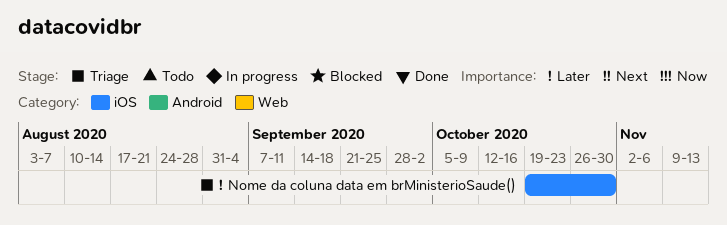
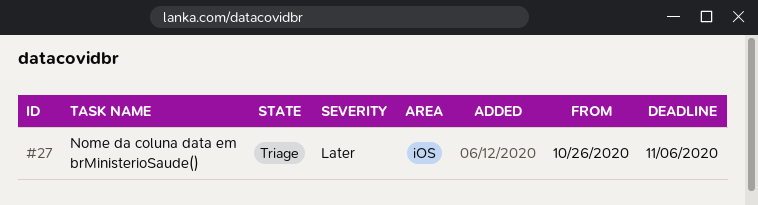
Nome da coluna data em brMinisterioSaude(), start: Oct 19 -> Oct 26
Nome da coluna data em brMinisterioSaude(), due: Oct 30 -> Nov 6

